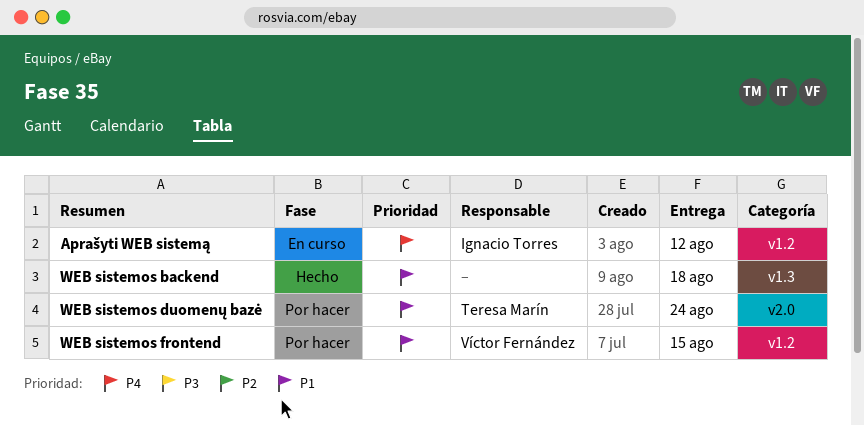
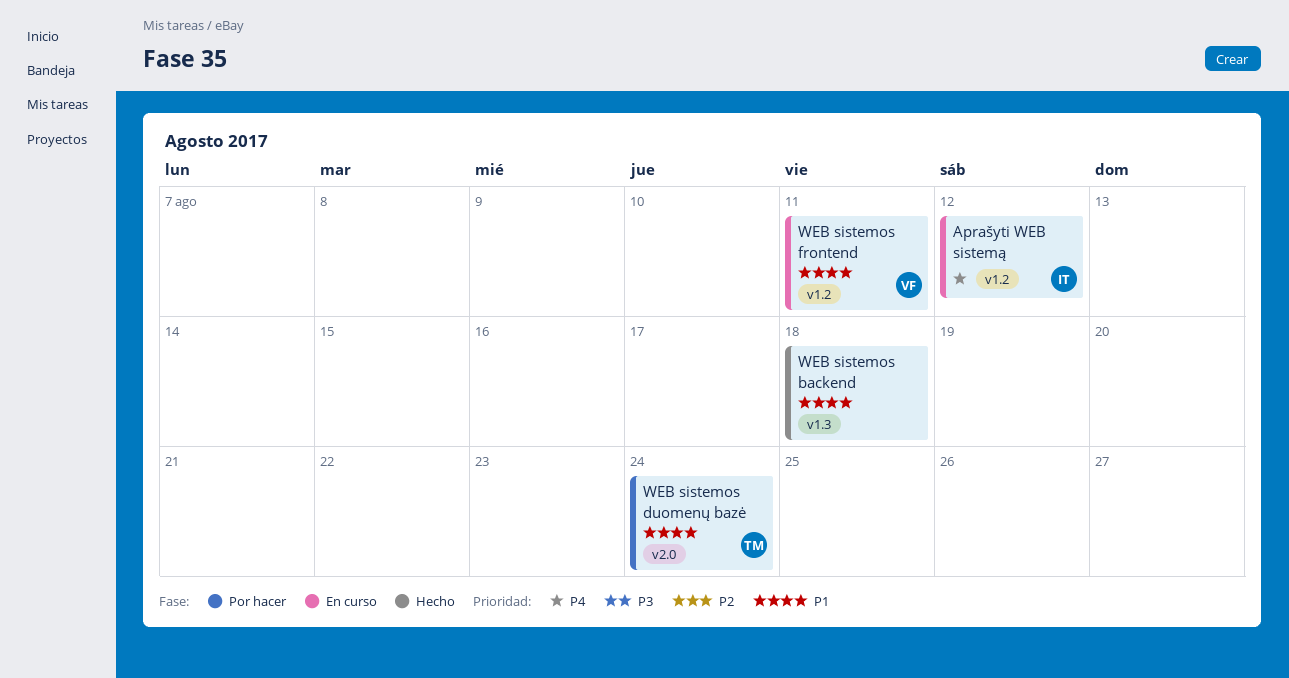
WEB sistemos frontend, status: Por hacer -> En curso
WEB sistemos frontend, due: Aug 15 -> Aug 11

